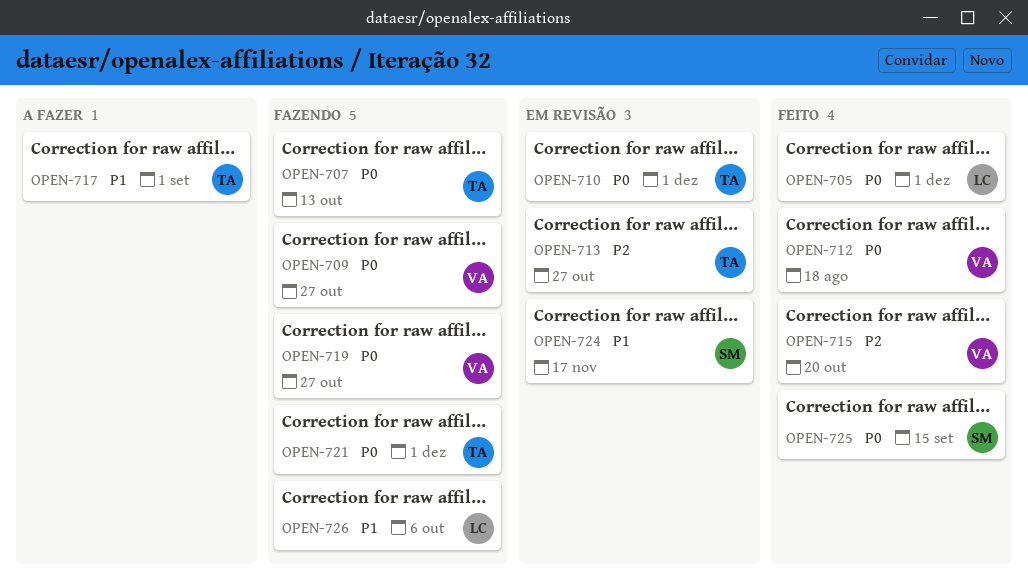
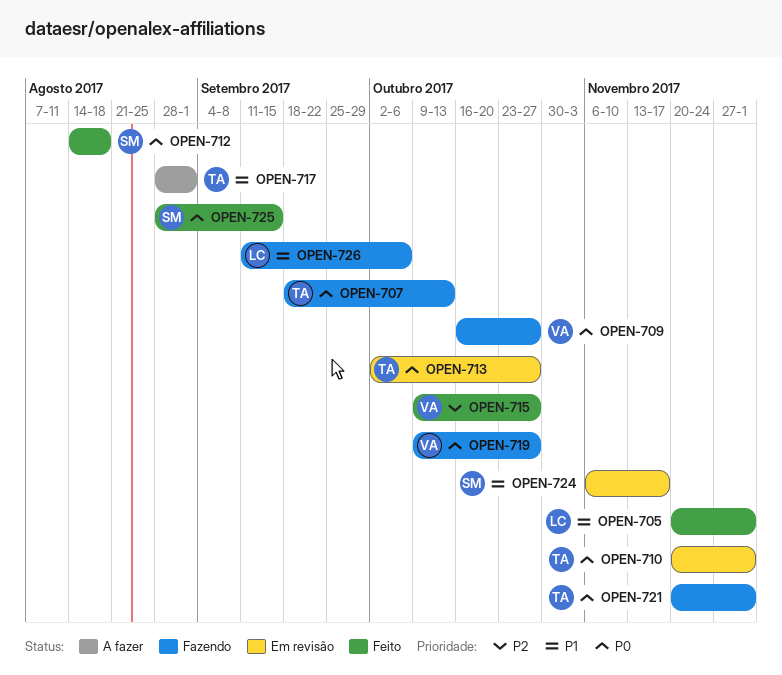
OPEN-705, priority: P0 -> P1
OPEN-712, owner: VA -> SM
OPEN-713, priority: P2 -> P0
OPEN-715, due: Oct 20 -> Oct 27

